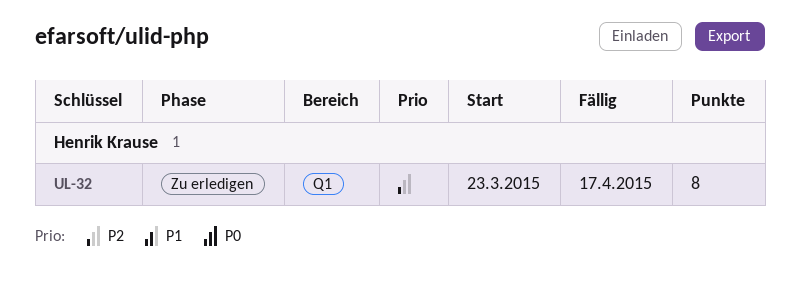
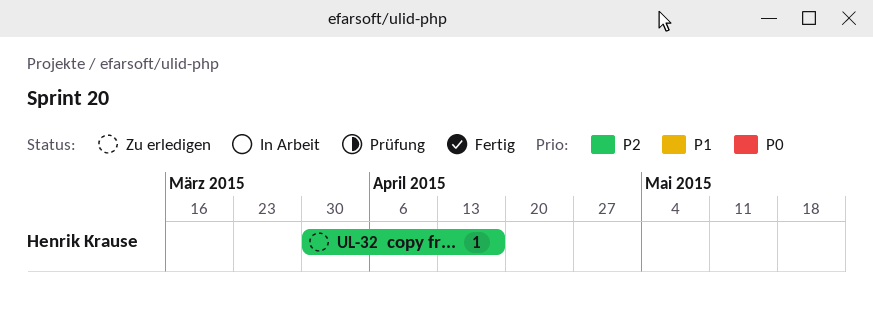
UL-32, estimate: 8 -> 1
UL-32, start: Mar 23 -> Mar 30

